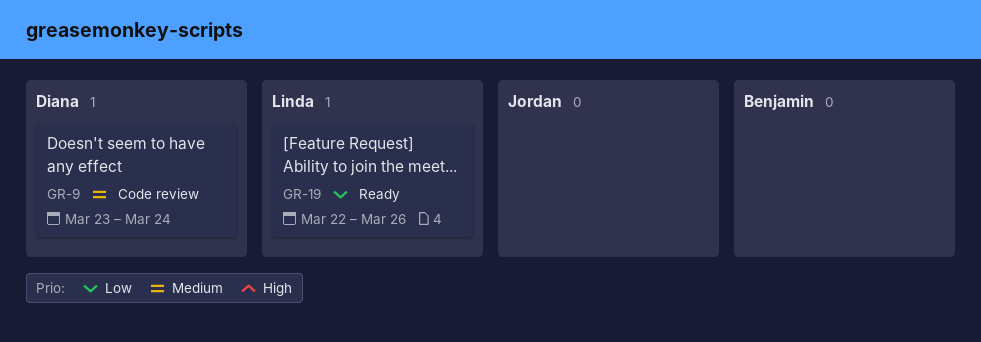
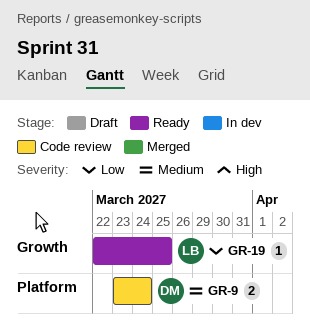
GR-19, due: Mar 26 -> Mar 25

